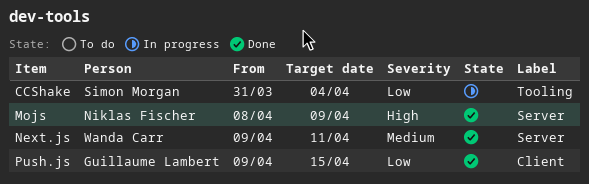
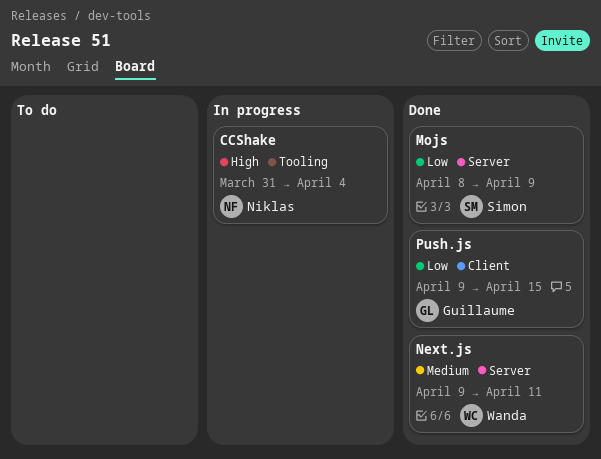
CCShake, owner: Simon Morgan -> Niklas Fischer
CCShake, priority: Low -> High
Mojs, owner: Niklas Fischer -> Simon Morgan
Mojs, priority: High -> Low

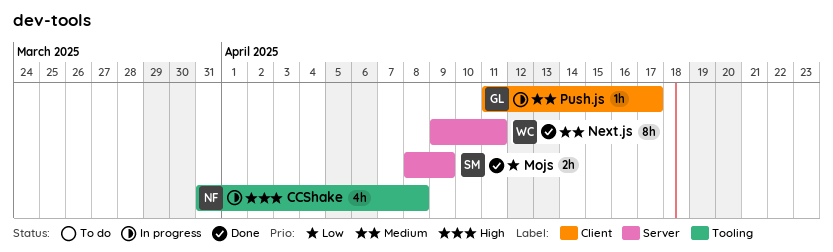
CCShake, due: Apr 4 -> Apr 8
Push.js, status: Done -> In progress
Push.js, priority: Low -> Medium
Push.js, start: Apr 9 -> Apr 11
Push.js, due: Apr 15 -> Apr 17

